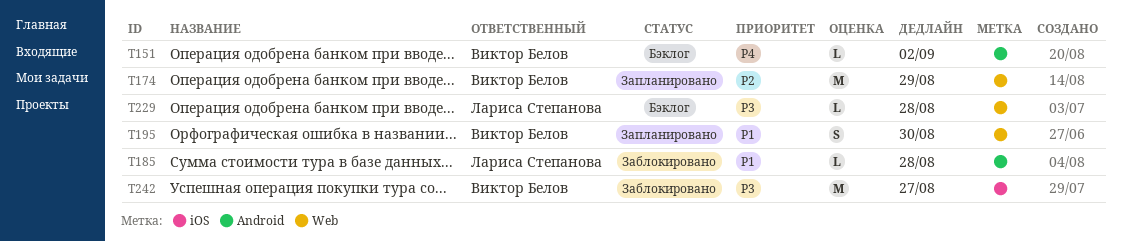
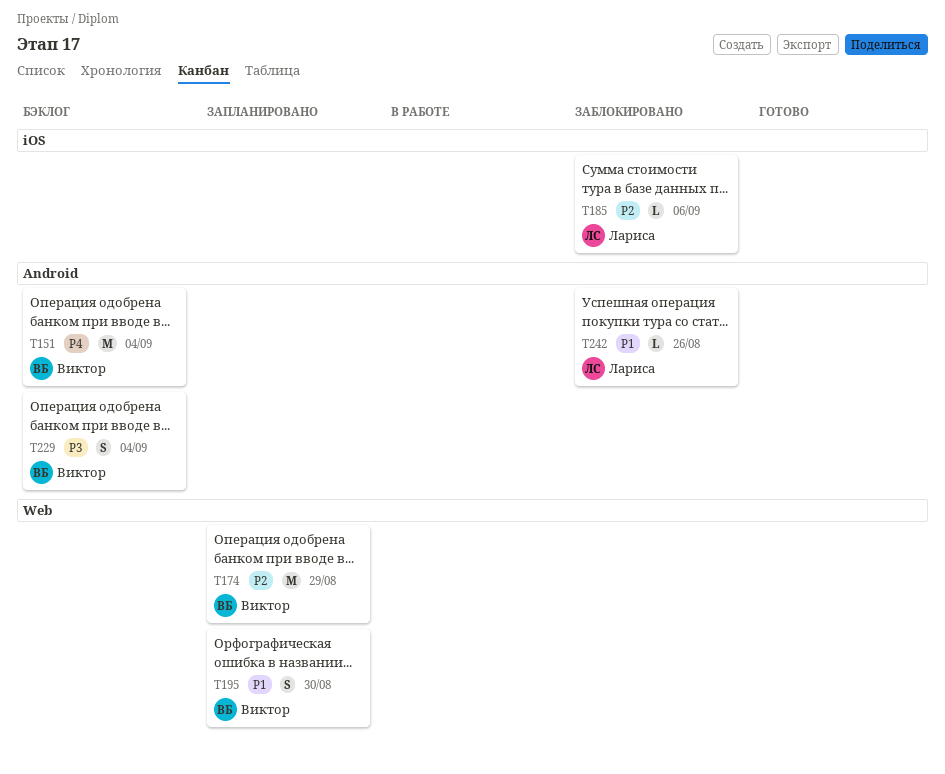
T151, estimate: L -> M
T151, due: Sep 2 -> Sep 4
T185, priority: P1 -> P2
T185, label: Android -> iOS
T185, due: Aug 28 -> Sep 6
T229, owner: Лариса Степанова -> Виктор Белов
T229, label: Web -> Android
T229, estimate: L -> S
T229, due: Aug 28 -> Sep 4
T242, owner: Виктор Белов -> Лариса Степанова
T242, priority: P3 -> P1
T242, label: iOS -> Android
T242, estimate: M -> L
T242, due: Aug 27 -> Aug 26

